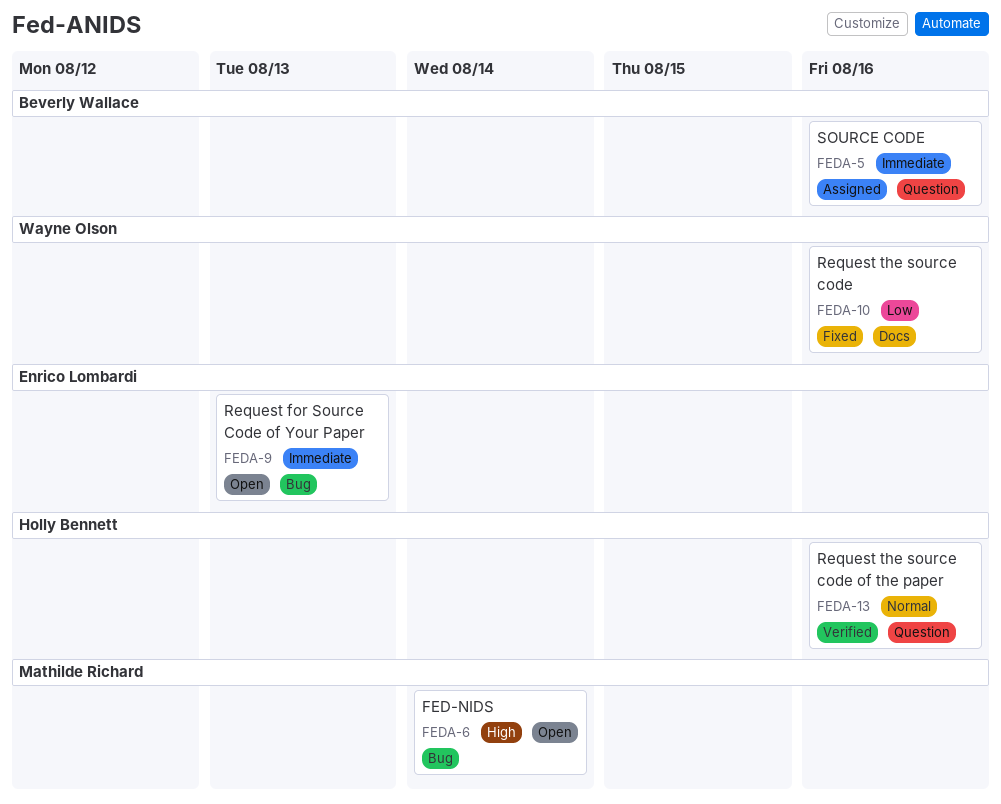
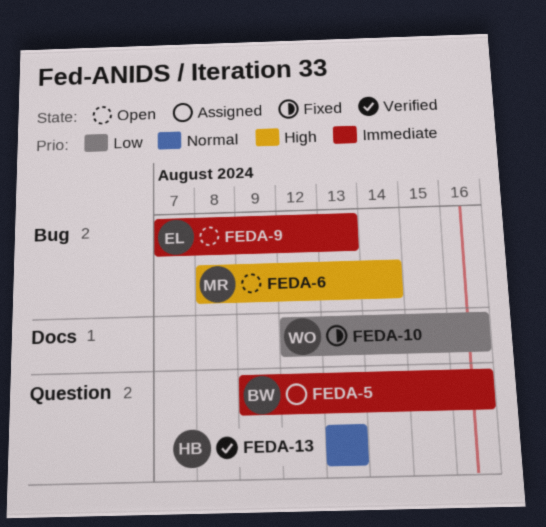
FEDA-13, due: Aug 16 -> Aug 13

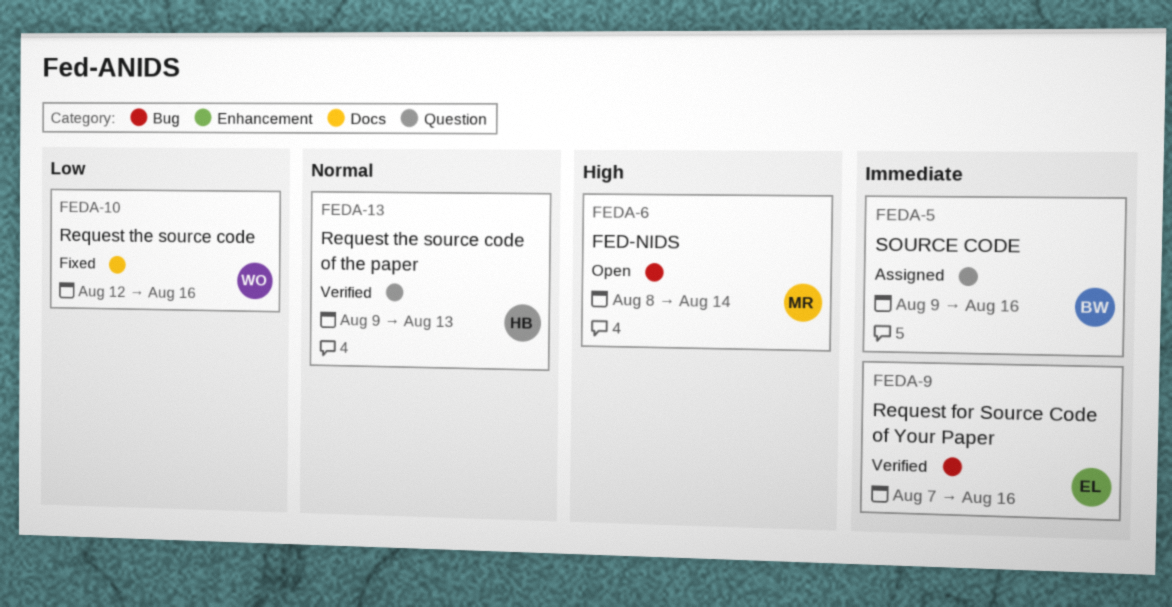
FEDA-9, status: Open -> Verified
FEDA-9, due: Aug 13 -> Aug 16
FEDA-13, start: Aug 13 -> Aug 9

